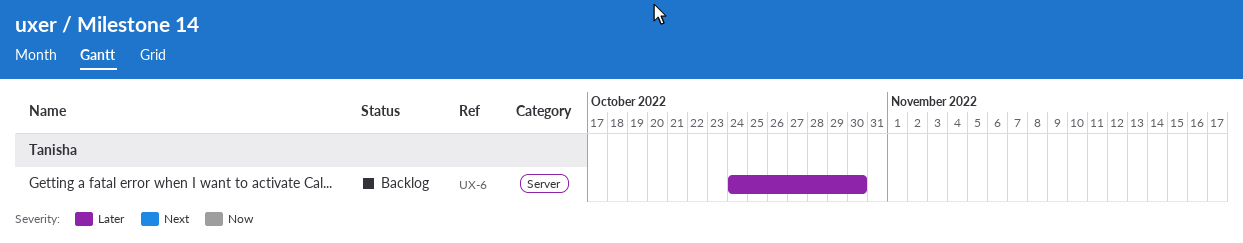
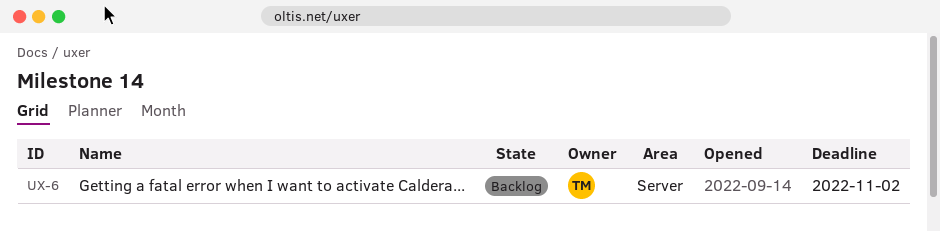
UX-6, due: Oct 30 -> Nov 2

